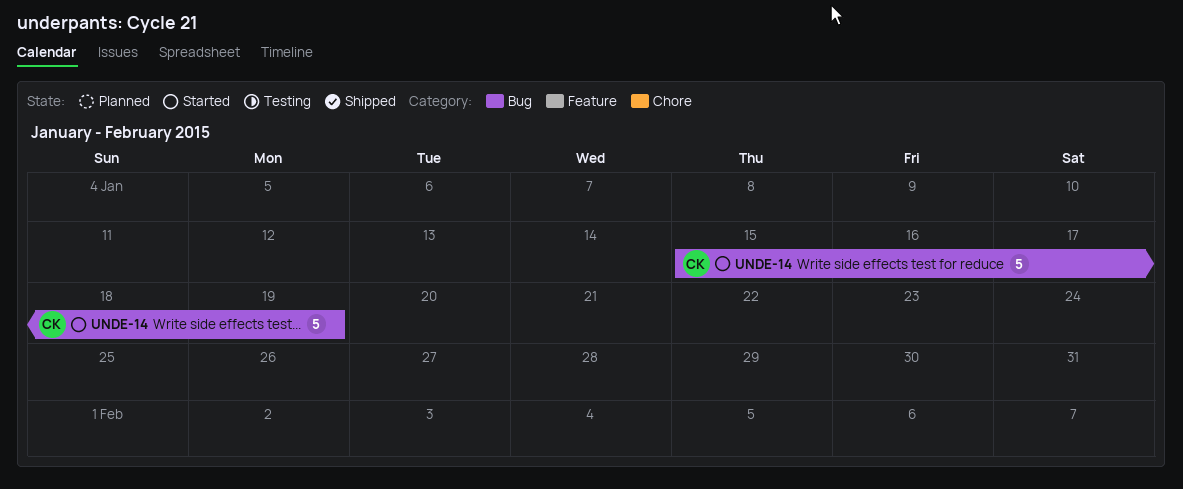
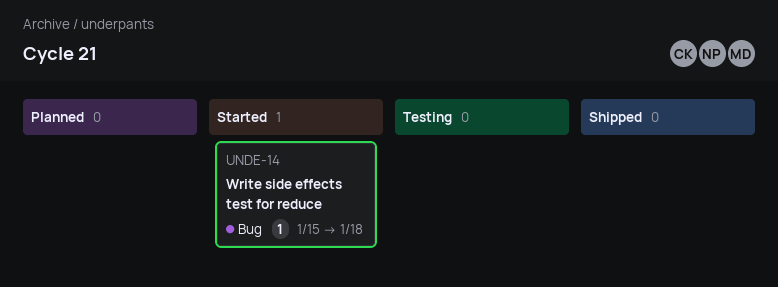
UNDE-14, estimate: 5 -> 1
UNDE-14, due: Jan 19 -> Jan 18

